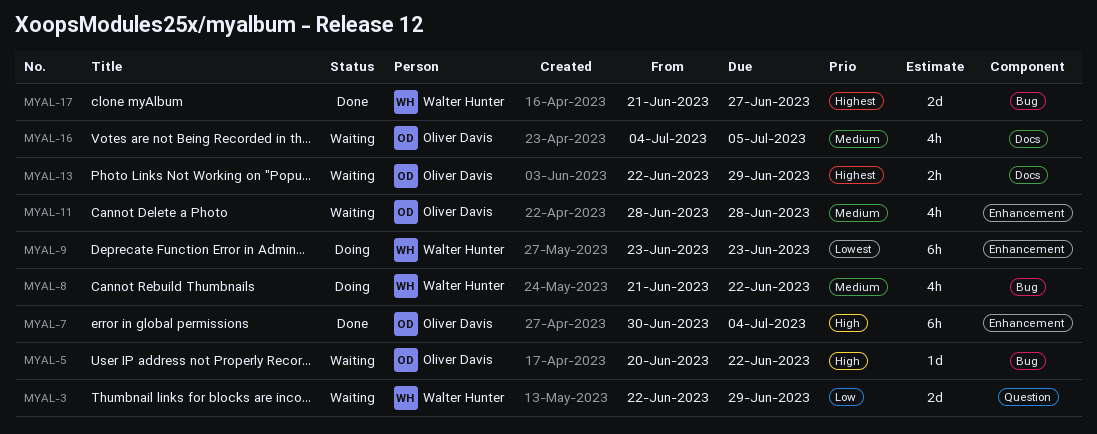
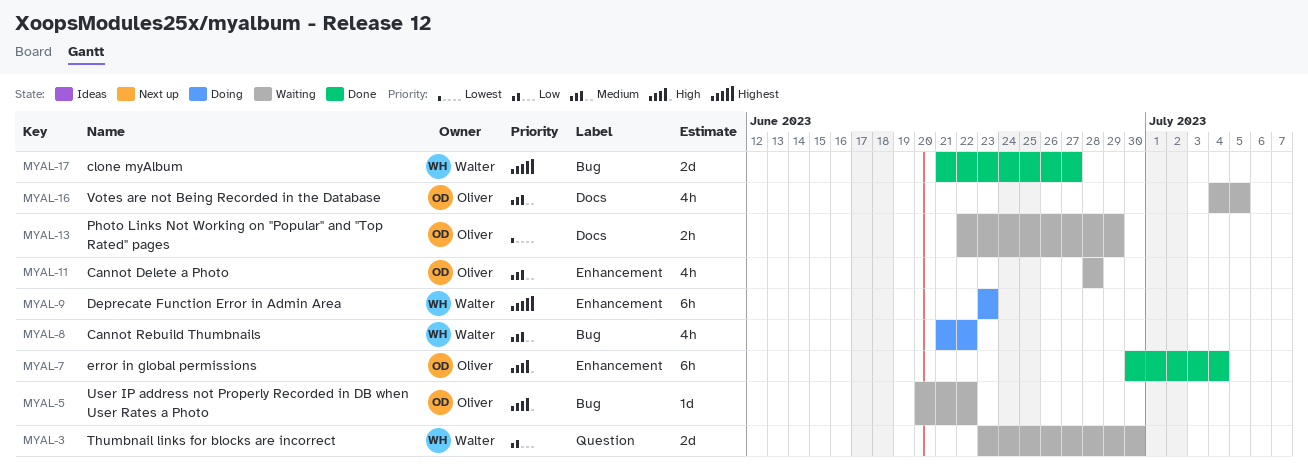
MYAL-3, start: Jun 22 -> Jun 23
MYAL-3, due: Jun 29 -> Jun 30
MYAL-9, priority: Lowest -> Highest
MYAL-13, priority: Highest -> Lowest

